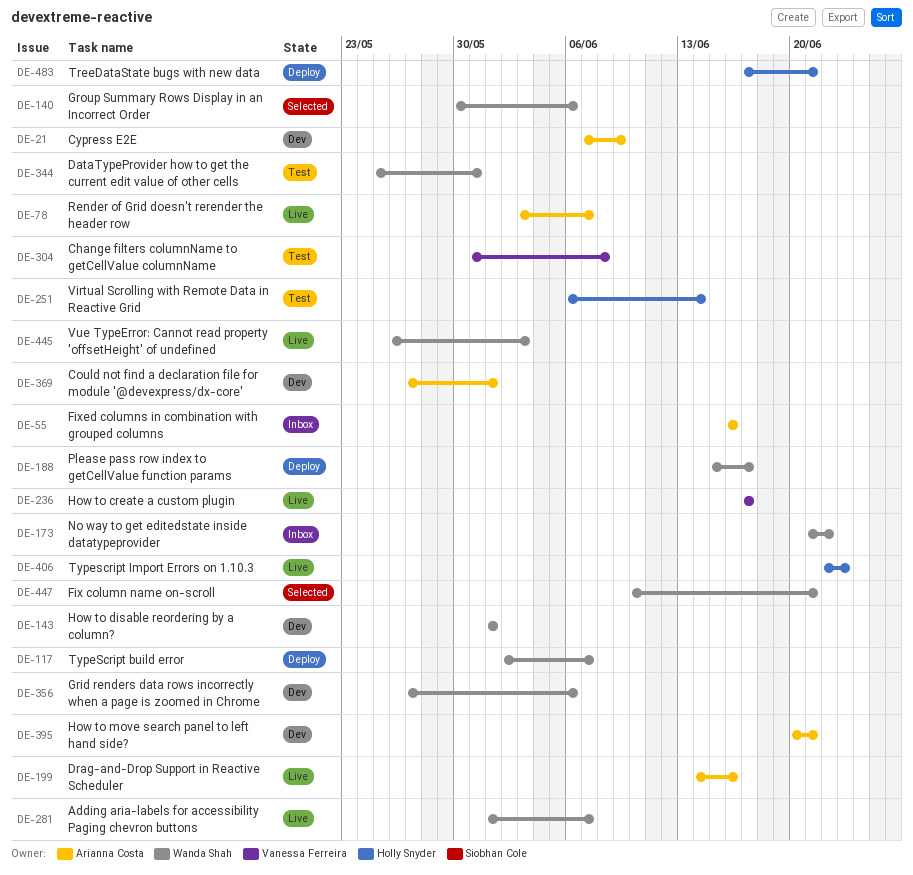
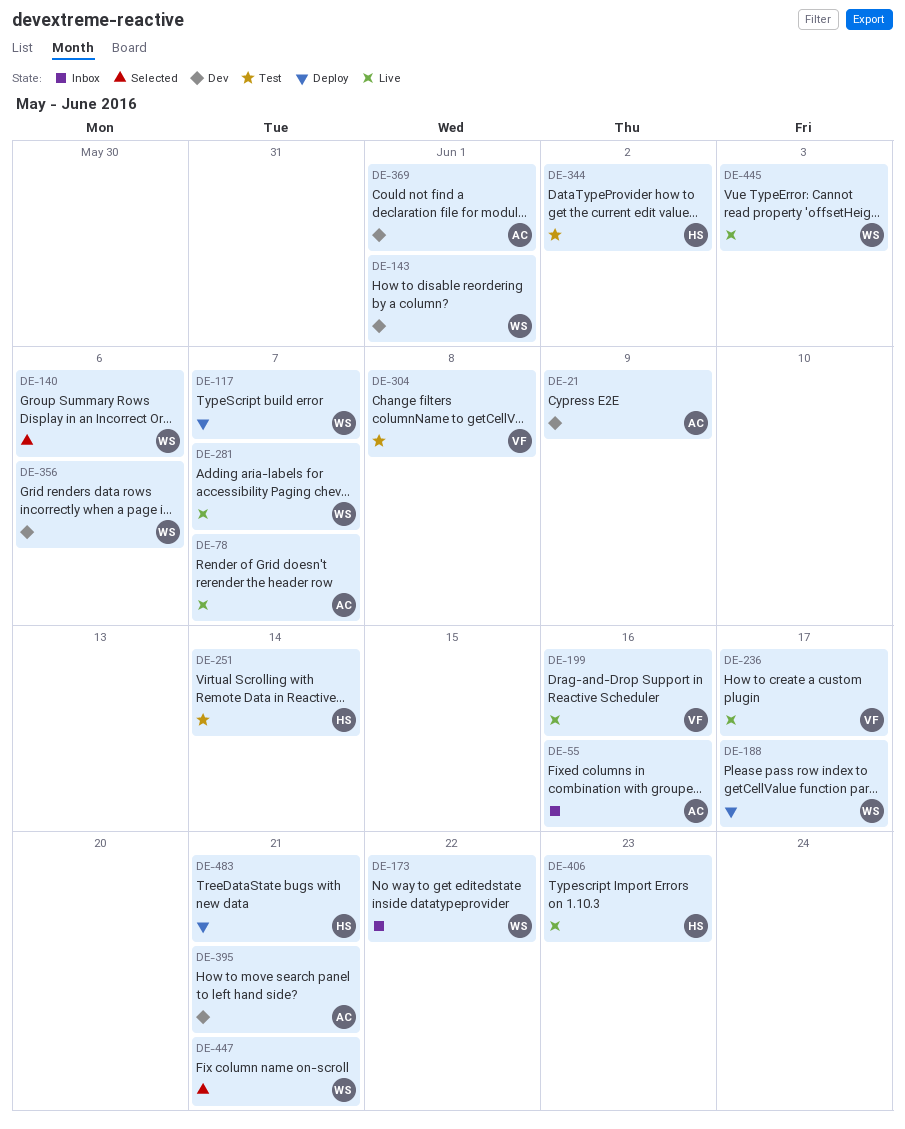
DE-199, owner: Arianna Costa -> Vanessa Ferreira
DE-344, owner: Wanda Shah -> Holly Snyder
DE-344, due: May 31 -> Jun 2

